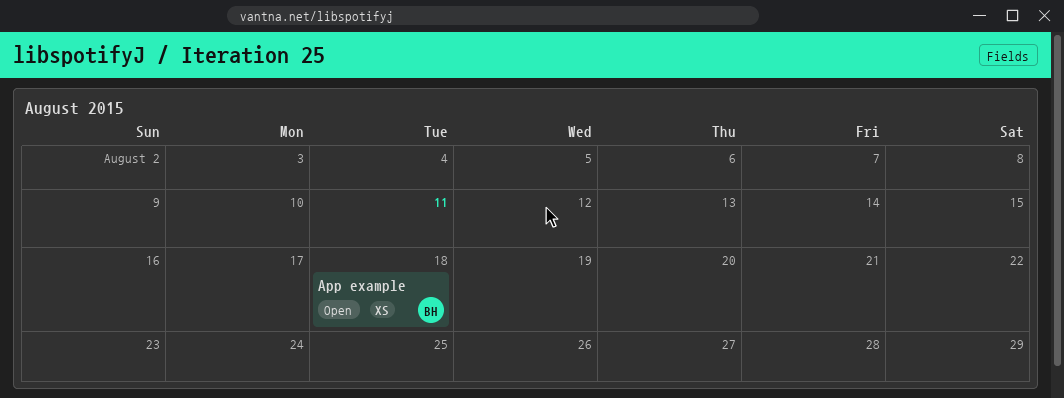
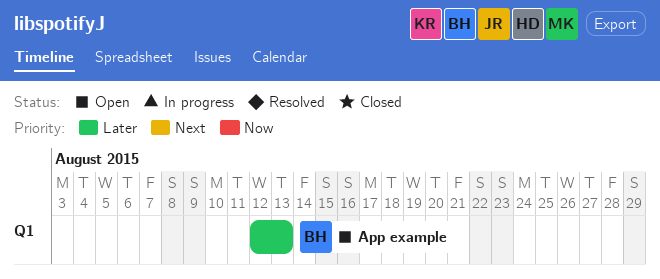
App example, due: Aug 18 -> Aug 13

